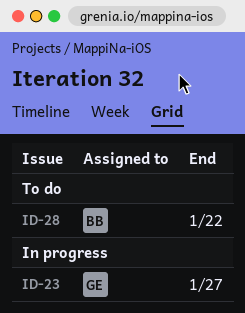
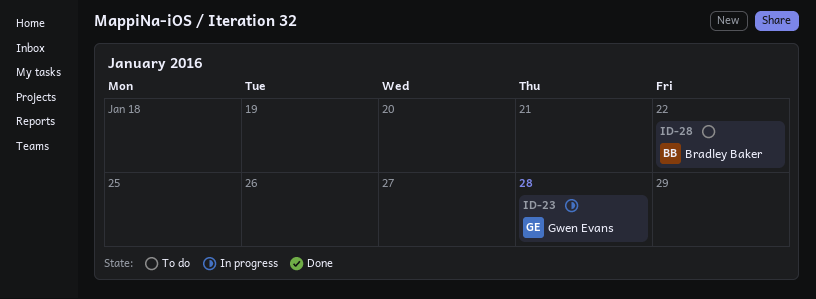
ID-23, due: Jan 27 -> Jan 28

